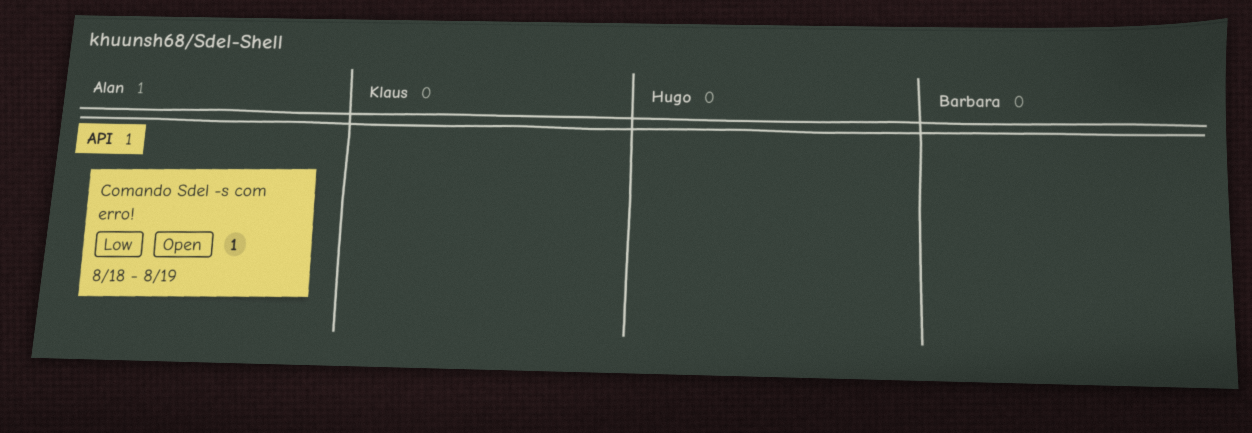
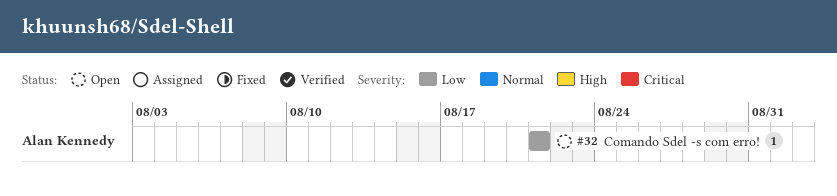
Comando Sdel -s com erro!, start: Aug 18 -> Aug 21
Comando Sdel -s com erro!, due: Aug 19 -> Aug 21

